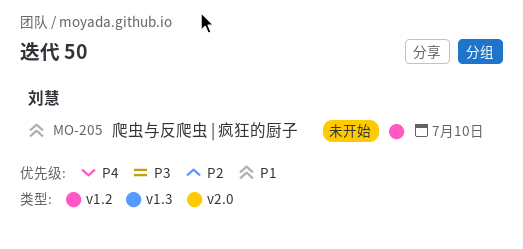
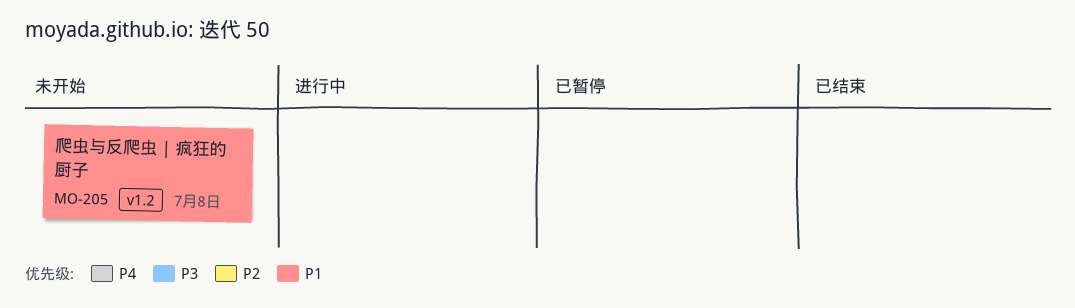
MO-205, due: Jul 10 -> Jul 8

